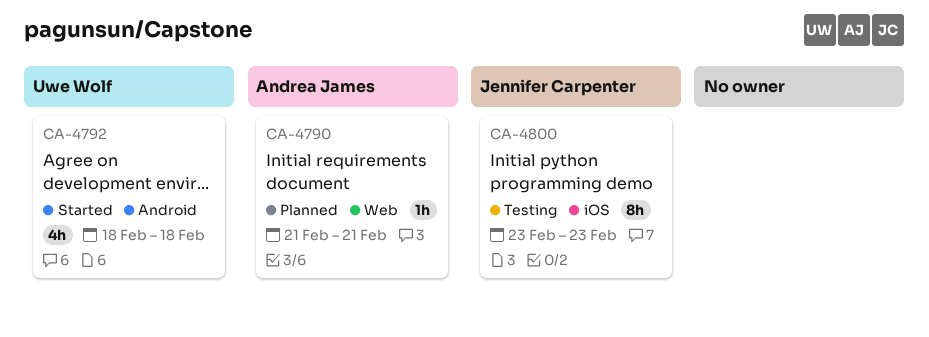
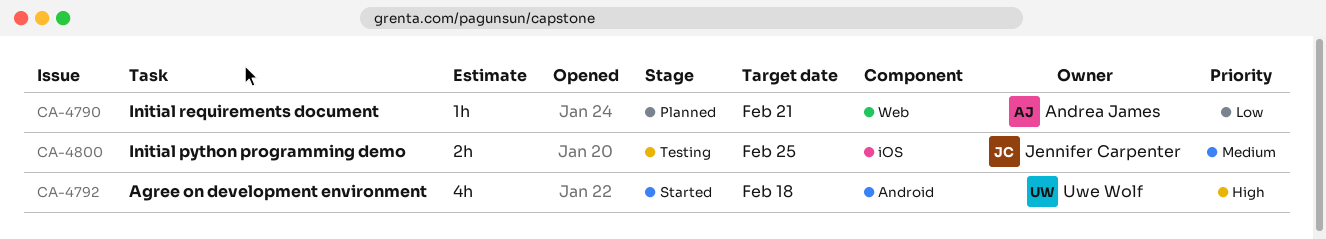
CA-4800, estimate: 8h -> 2h
CA-4800, due: Feb 23 -> Feb 25

